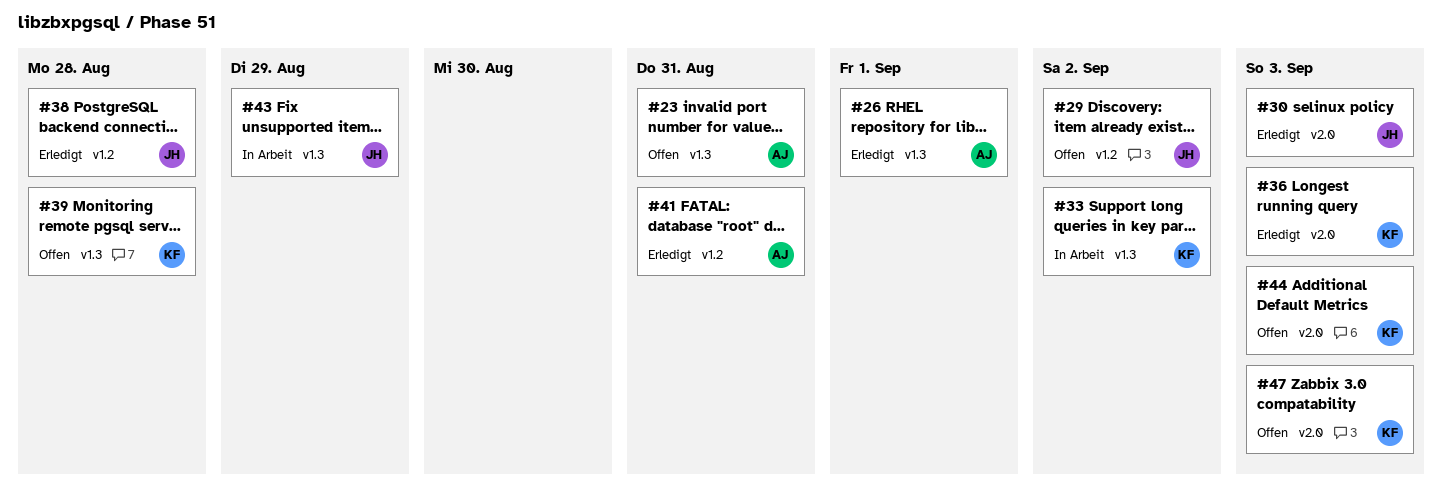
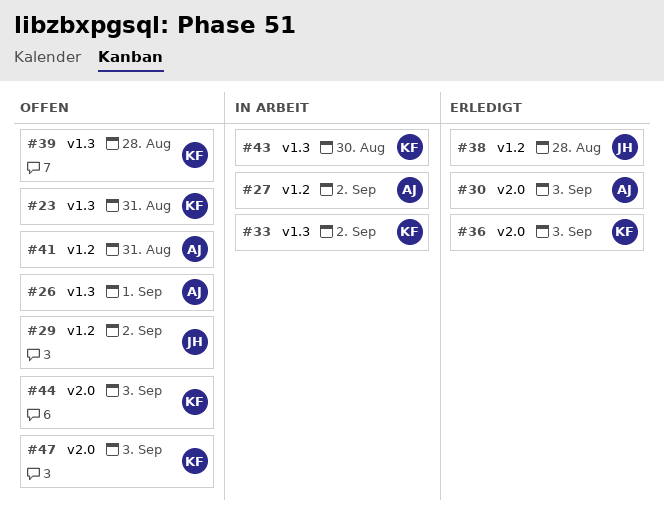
#23, owner: AJ -> KF
#26, status: Erledigt -> Offen
#27: none -> present
#30, owner: JH -> AJ
#41, status: Erledigt -> Offen
#43, owner: JH -> KF
#43, due: Aug 29 -> Aug 30

